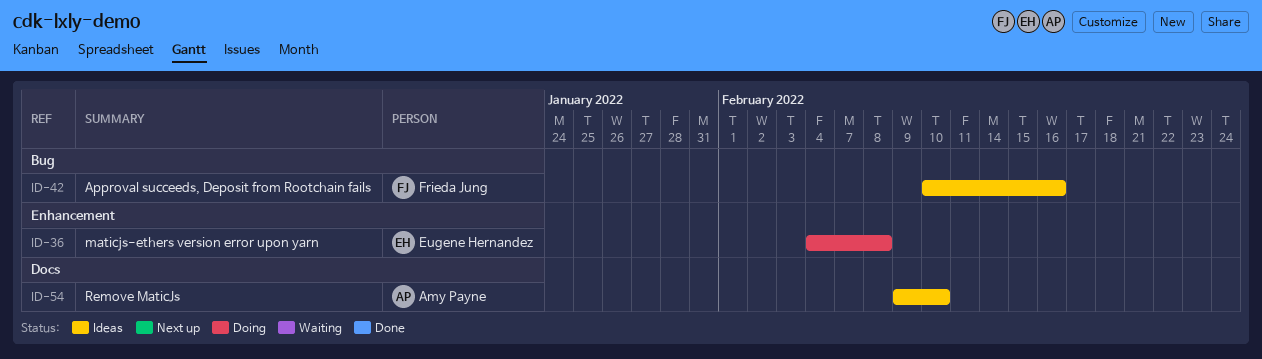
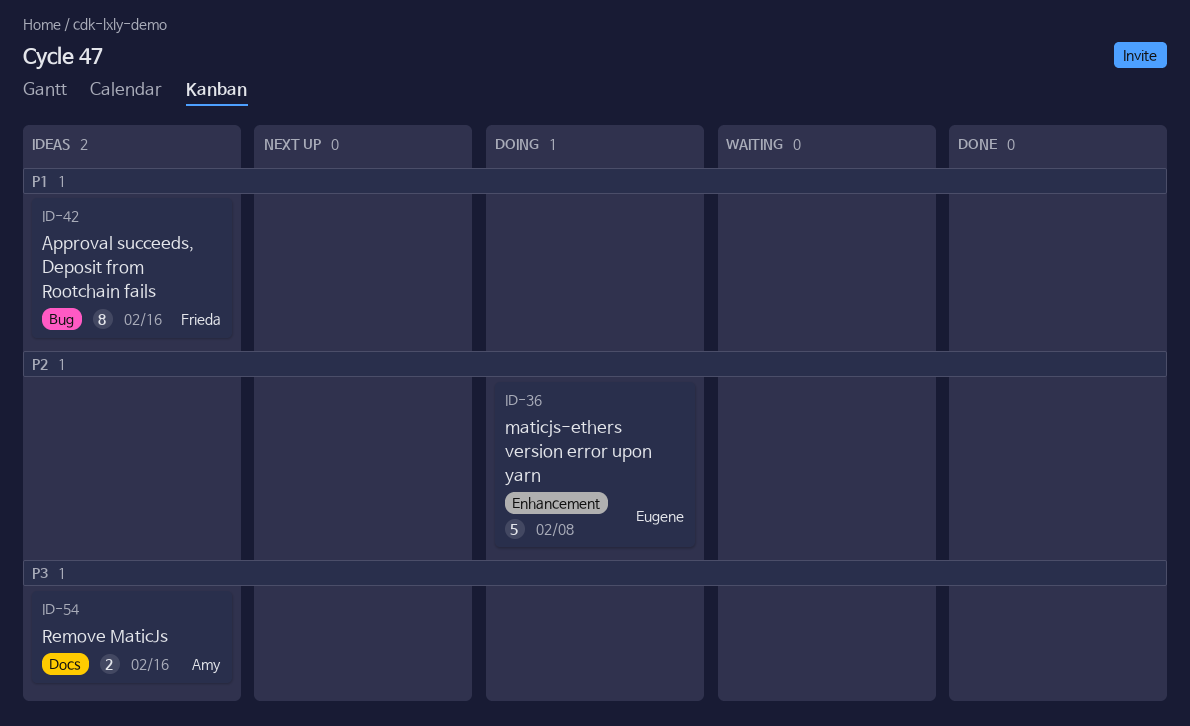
ID-54, due: Feb 10 -> Feb 16

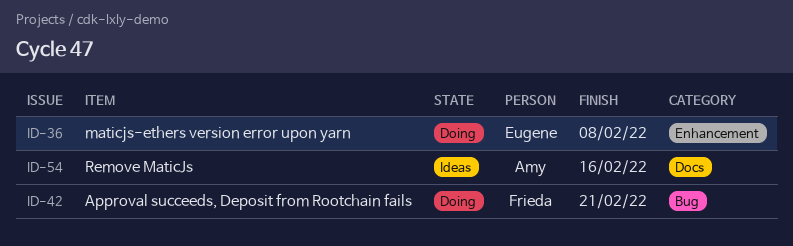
ID-42, status: Ideas -> Doing
ID-42, due: Feb 16 -> Feb 21

